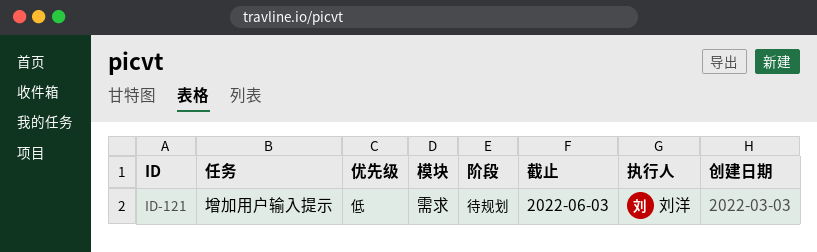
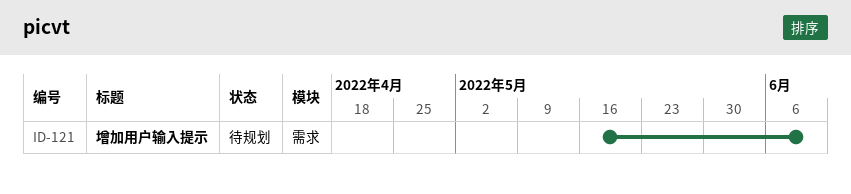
ID-121, due: Jun 3 -> Jun 10

